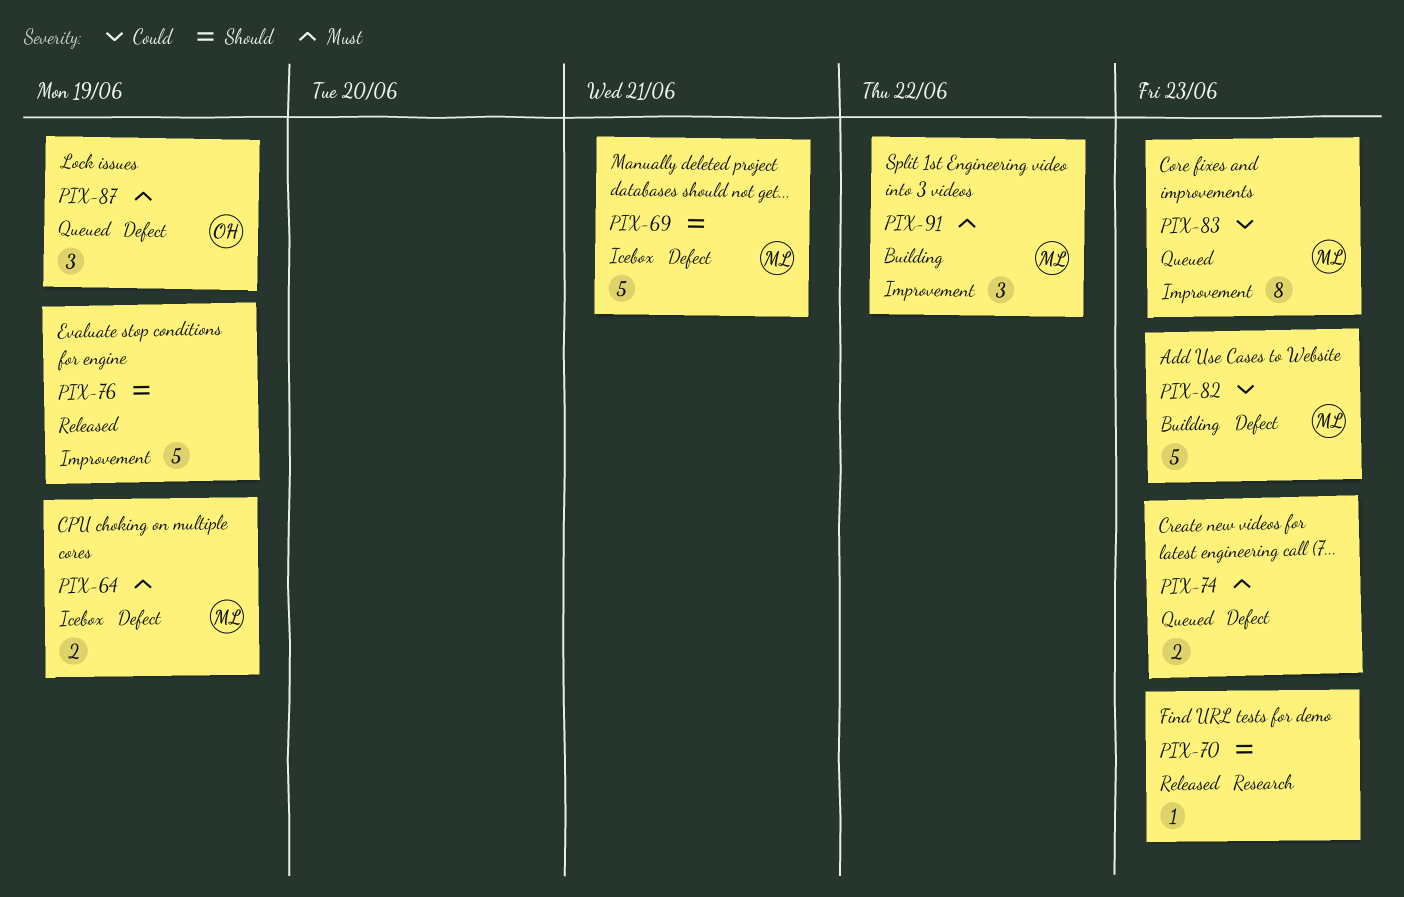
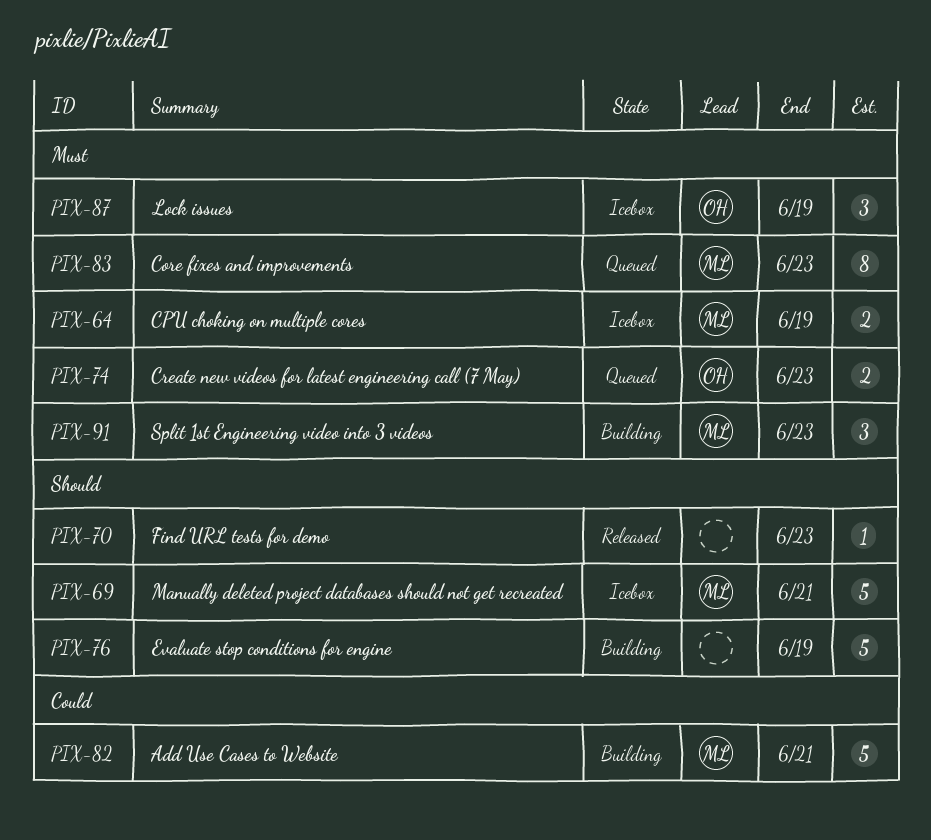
PIX-74, owner: none -> OH
PIX-76, status: Released -> Building
PIX-82, due: Jun 23 -> Jun 21
PIX-83, priority: Could -> Must
PIX-87, status: Queued -> Icebox
PIX-91, due: Jun 22 -> Jun 23

